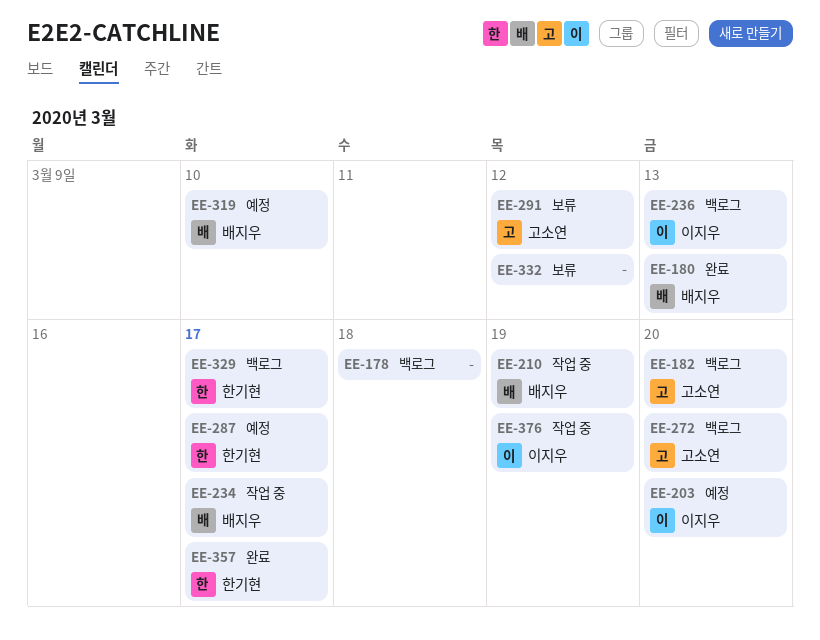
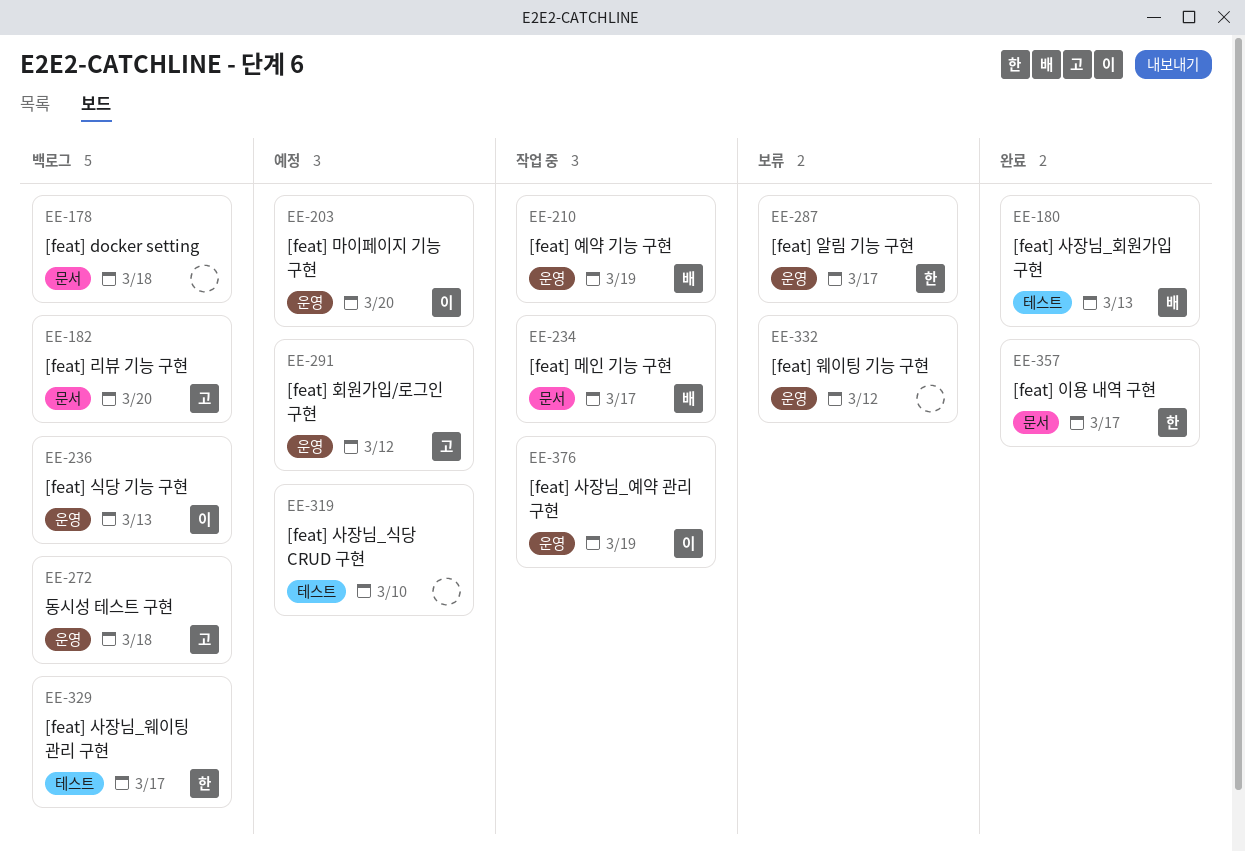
EE-272, due: Mar 20 -> Mar 18
EE-287, status: 예정 -> 보류
EE-291, status: 보류 -> 예정
EE-319, owner: 배지우 -> none

